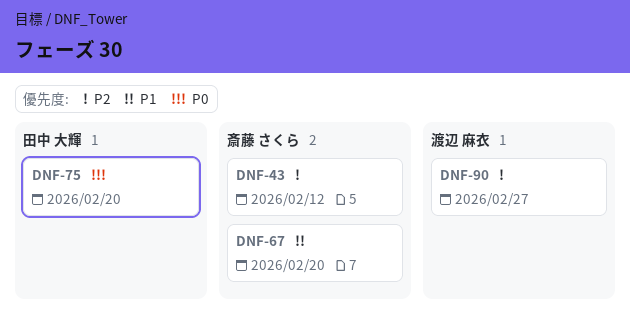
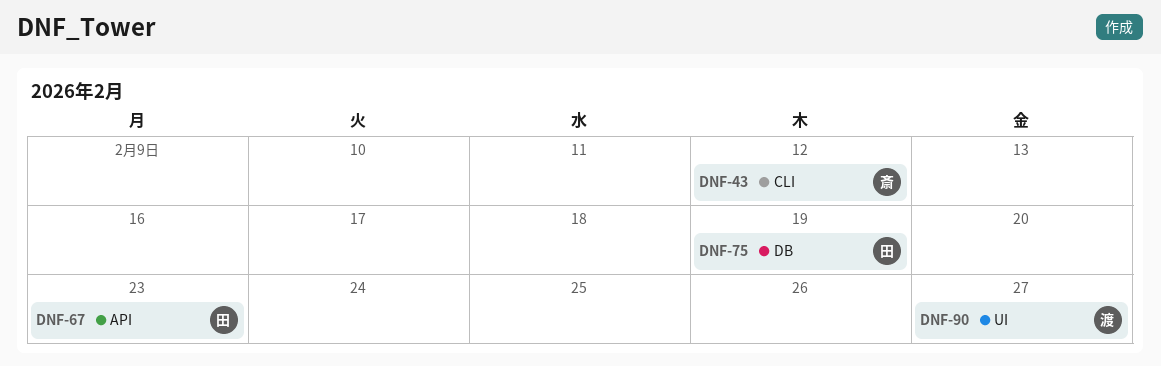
DNF-67, owner: 斎藤 さくら -> 田中 大輝
DNF-67, due: Feb 20 -> Feb 23
DNF-75, due: Feb 20 -> Feb 19

